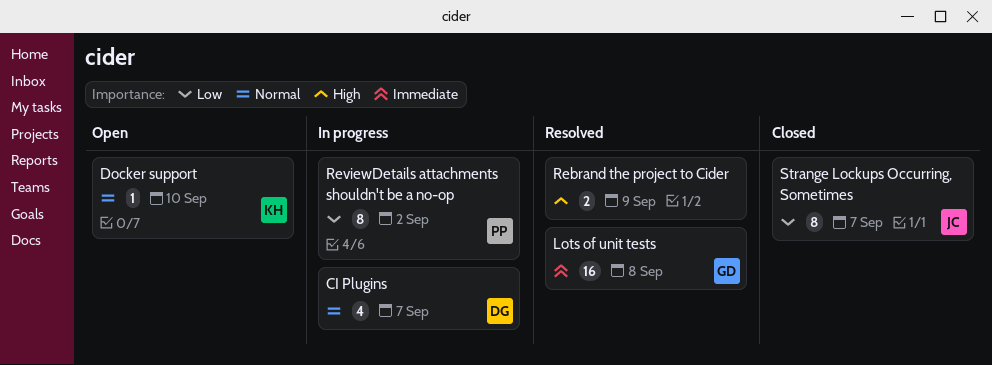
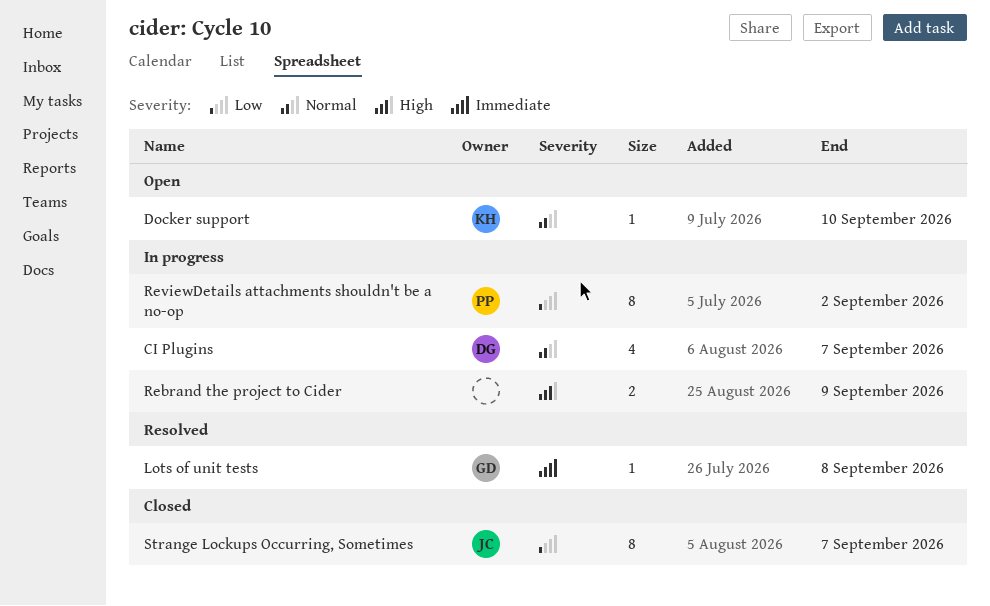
Lots of unit tests, estimate: 16 -> 1
Rebrand the project to Cider, status: Resolved -> In progress

